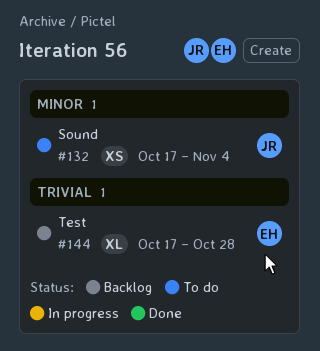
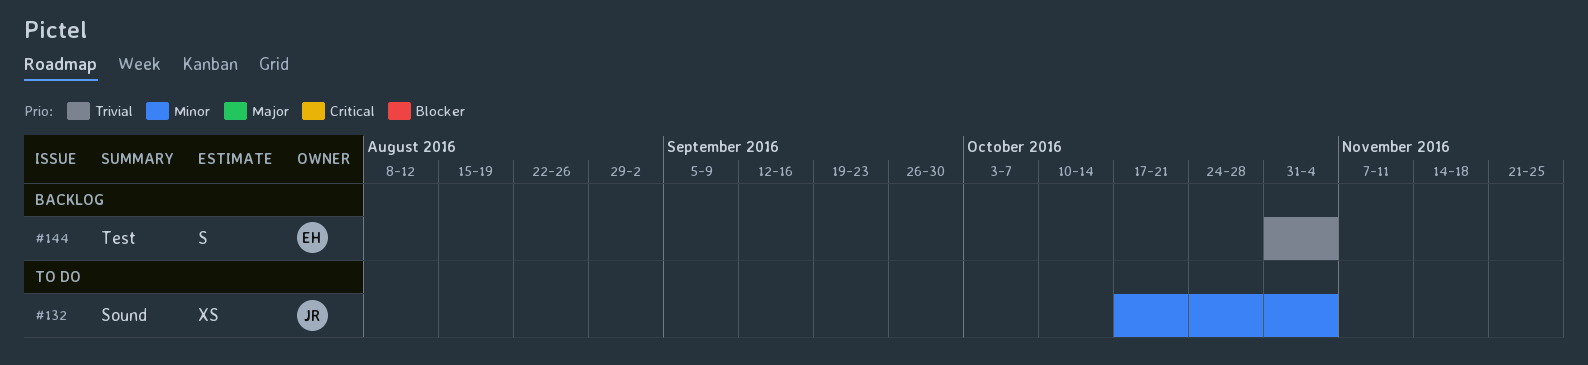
#144, estimate: XL -> S
#144, start: Oct 17 -> Oct 31
#144, due: Oct 28 -> Nov 4

